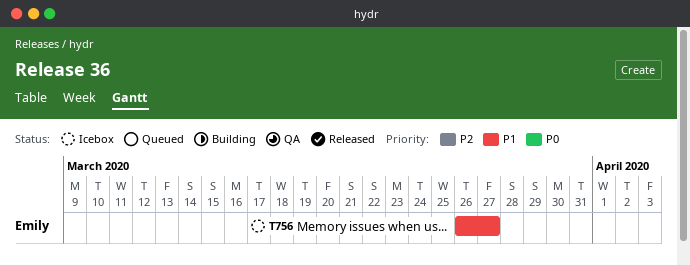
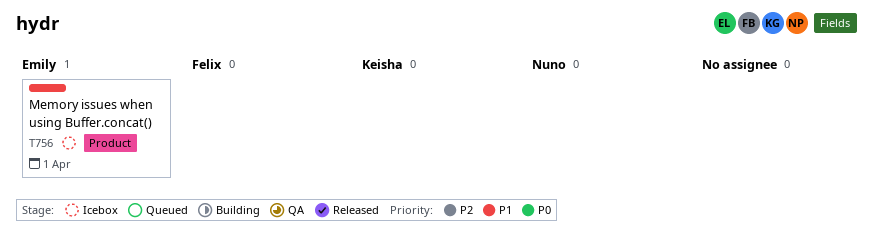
T756, due: Mar 27 -> Apr 1

